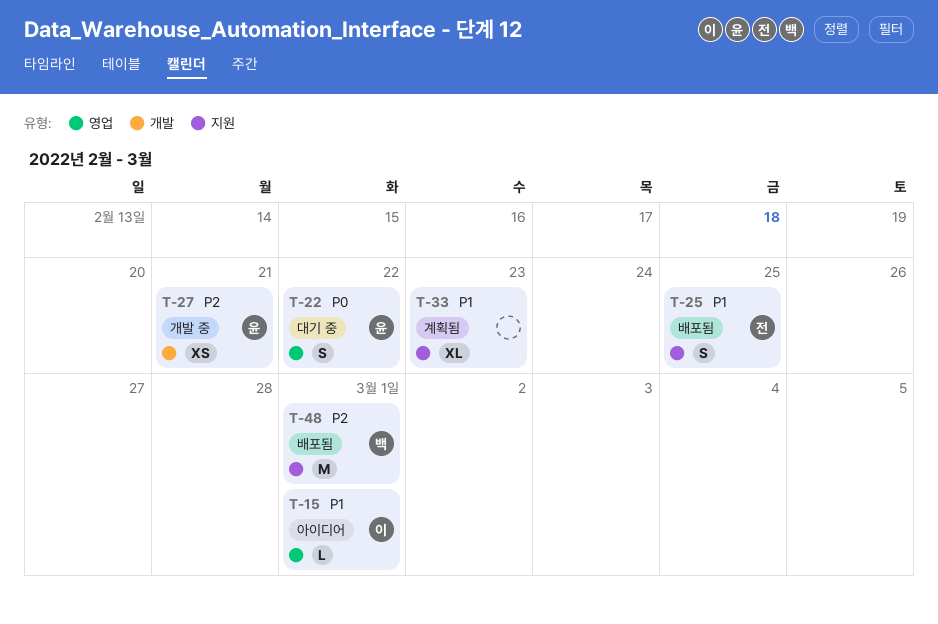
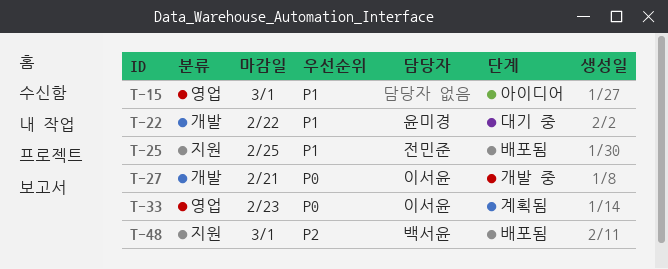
T-15, owner: 이서윤 -> none
T-22, priority: P0 -> P1
T-22, label: 영업 -> 개발
T-27, owner: 윤미경 -> 이서윤
T-27, priority: P2 -> P0
T-33, owner: none -> 이서윤
T-33, priority: P1 -> P0
T-33, label: 지원 -> 영업

